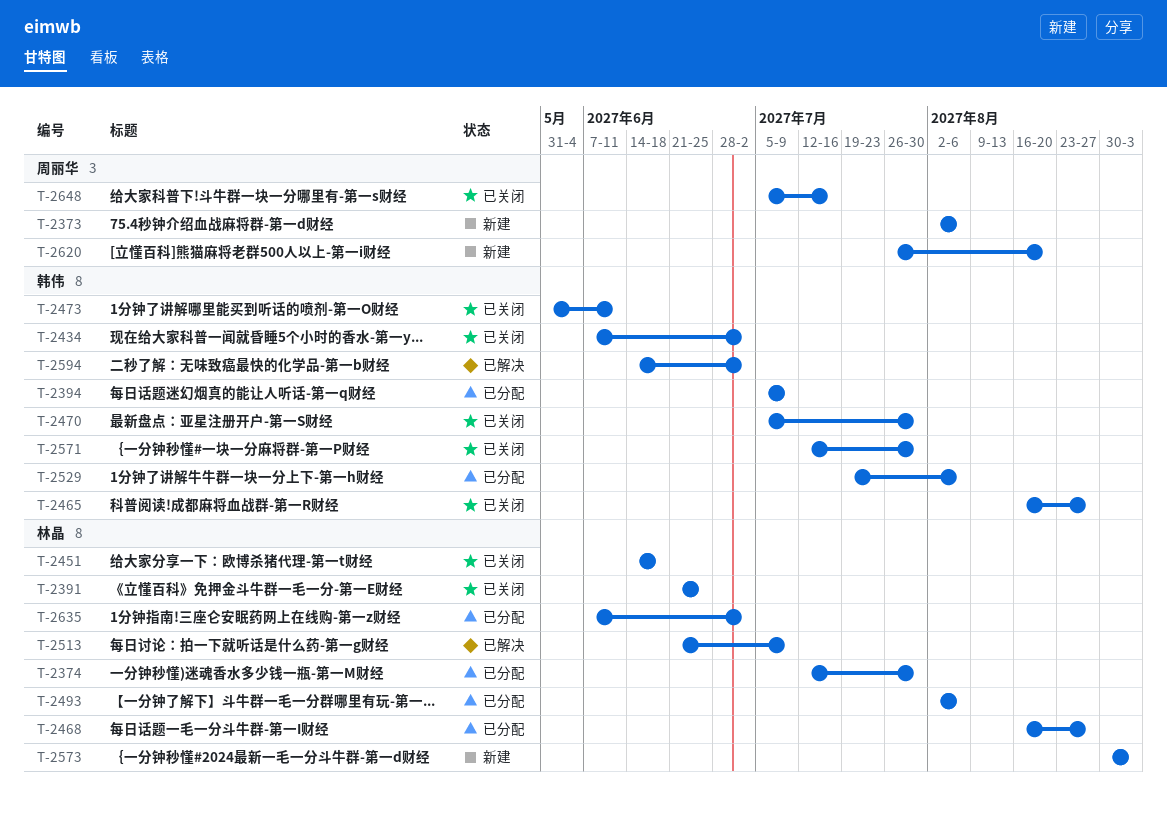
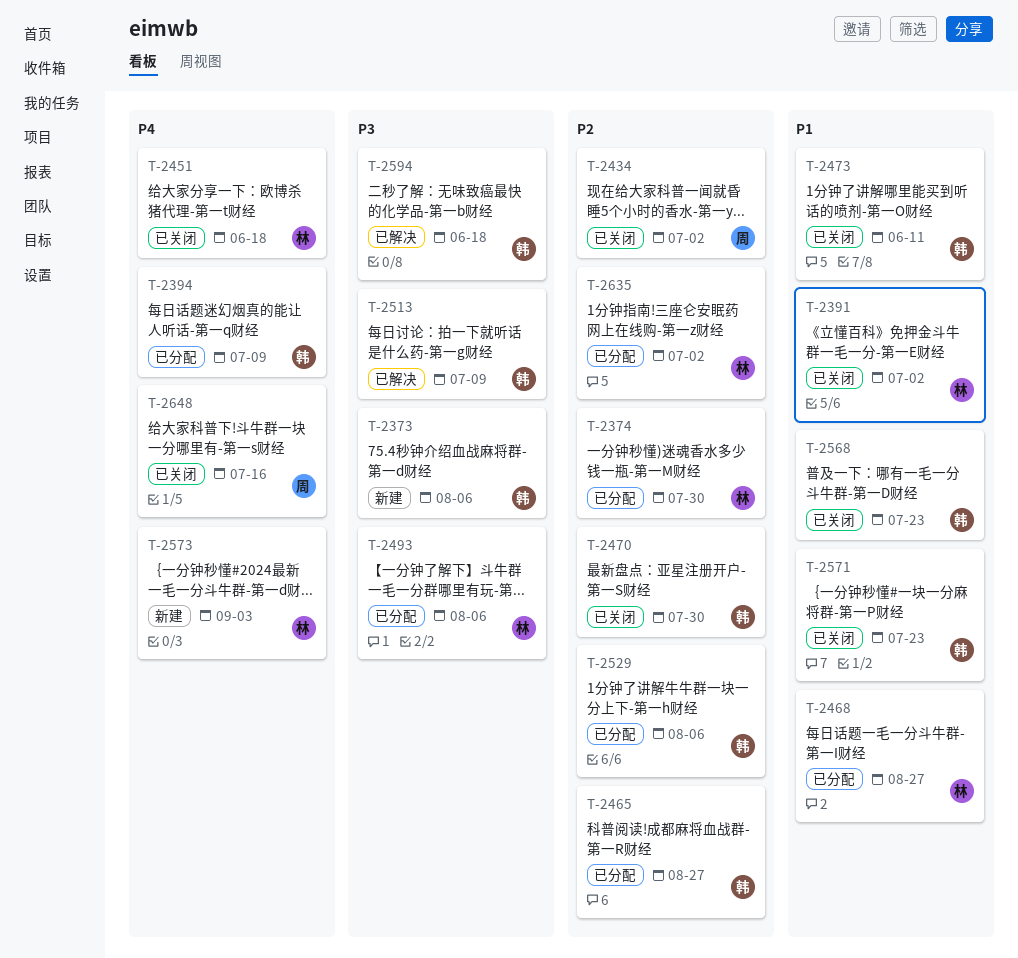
T-2373, owner: 周丽华 -> 韩伟
T-2391, due: Jun 25 -> Jul 2
T-2434, owner: 韩伟 -> 周丽华
T-2465, status: 已关闭 -> 已分配
T-2513, owner: 林晶 -> 韩伟
T-2568: none -> present
T-2571, due: Jul 30 -> Jul 23
T-2594, due: Jul 2 -> Jun 18
T-2620: present -> none

